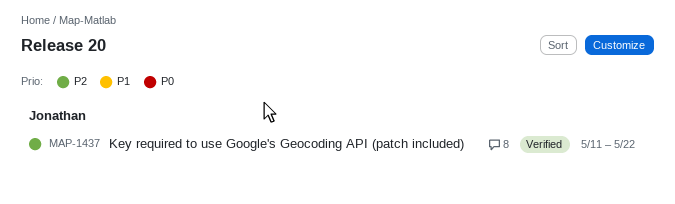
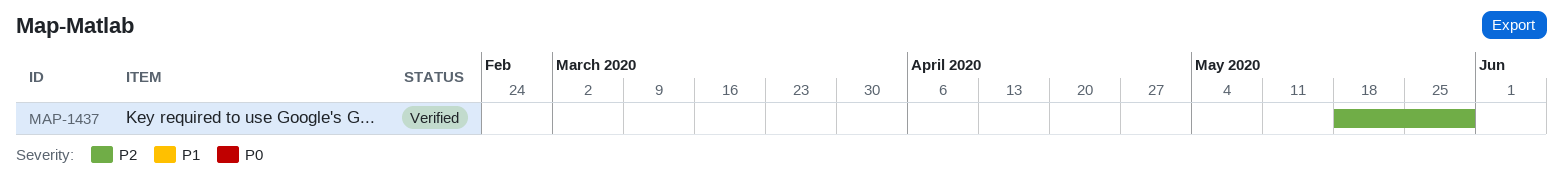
MAP-1437, start: May 11 -> May 18
MAP-1437, due: May 22 -> May 29

